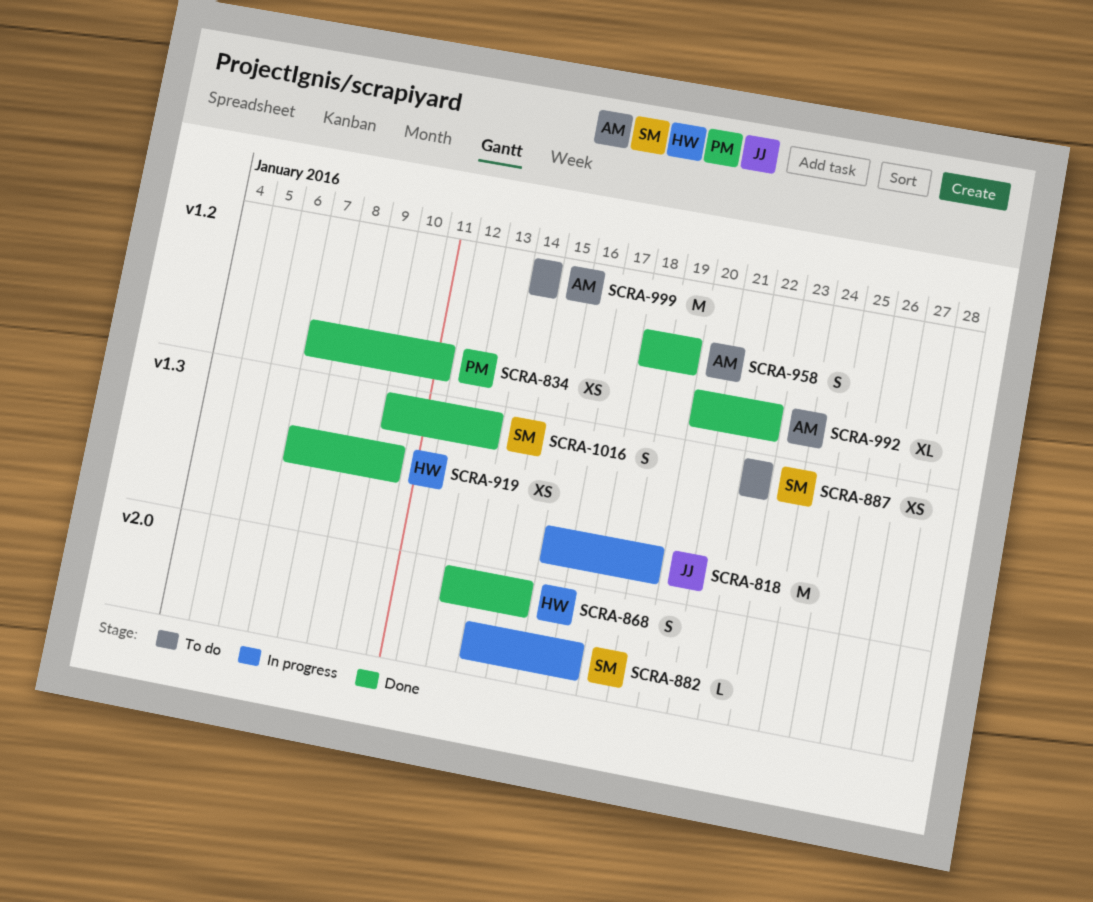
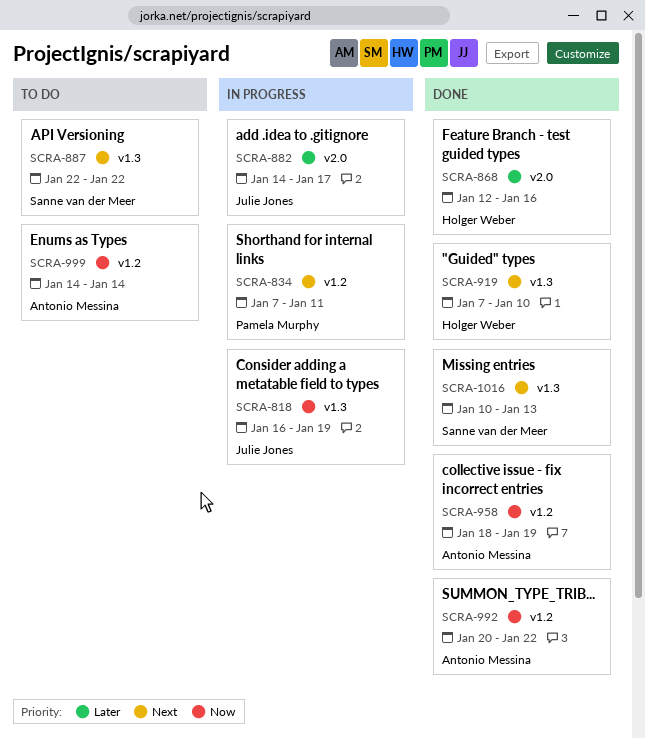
SCRA-834, status: Done -> In progress
SCRA-868, start: Jan 13 -> Jan 12
SCRA-868, due: Jan 15 -> Jan 16
SCRA-882, owner: Sanne van der Meer -> Julie Jones

